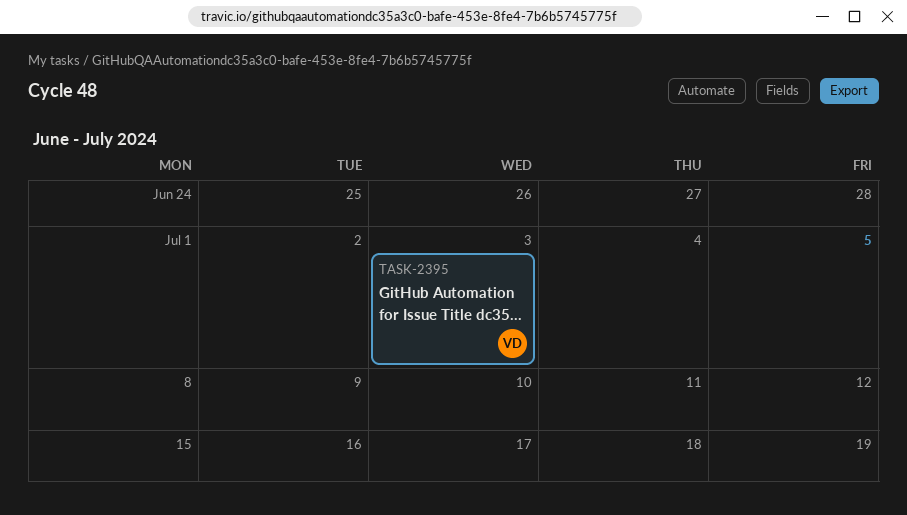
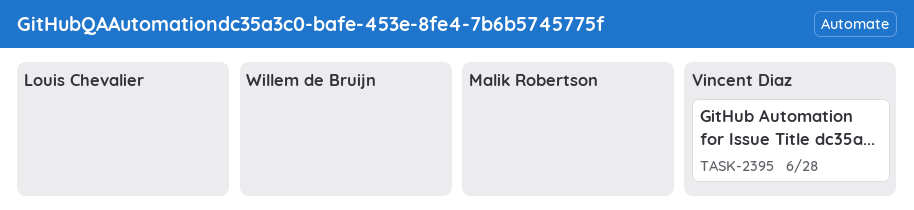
TASK-2395, due: Jul 3 -> Jun 28

